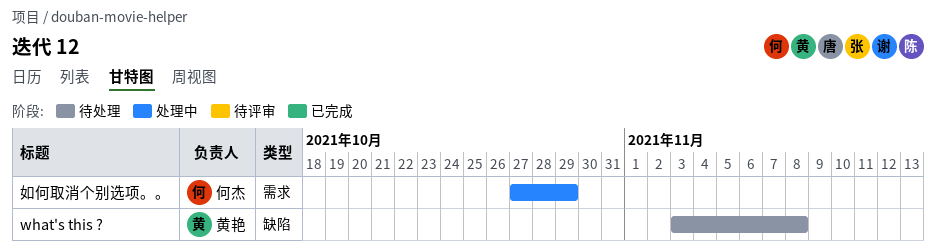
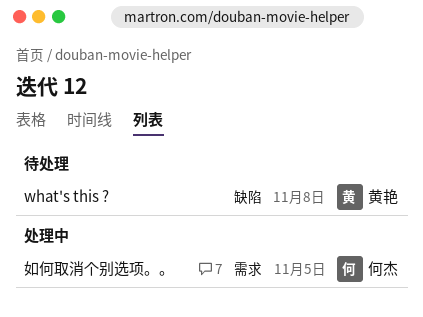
如何取消个别选项。。, due: Oct 29 -> Nov 5

